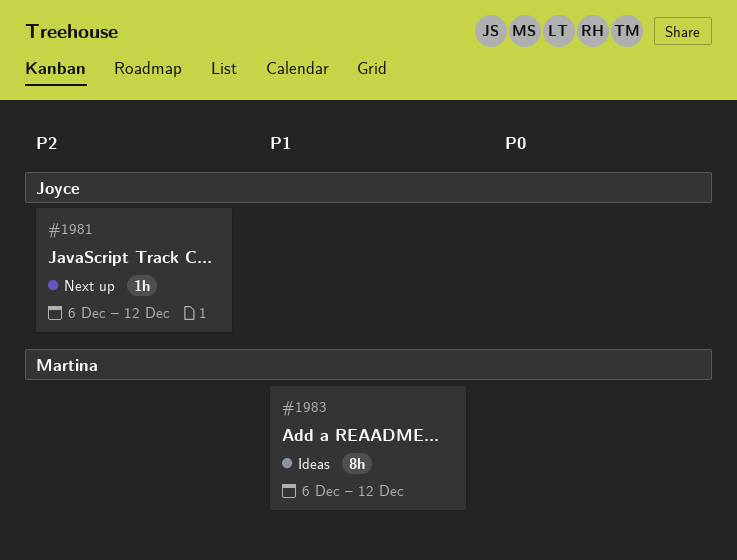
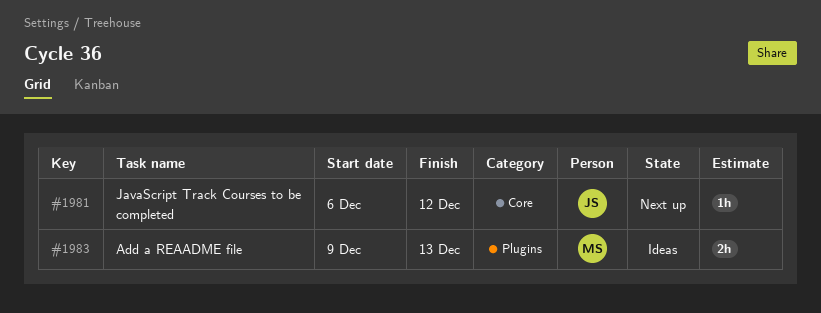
#1983, estimate: 8h -> 2h
#1983, start: Dec 6 -> Dec 9
#1983, due: Dec 12 -> Dec 13

